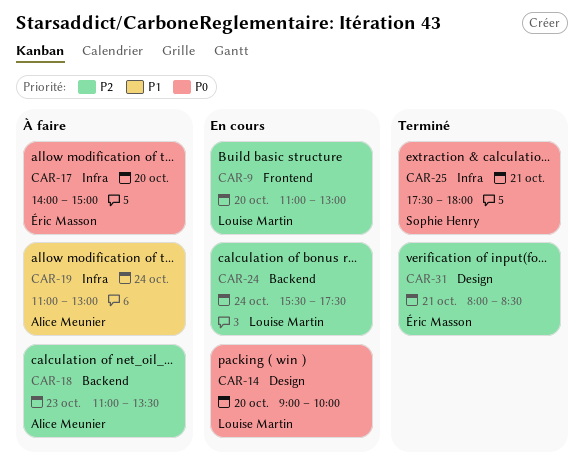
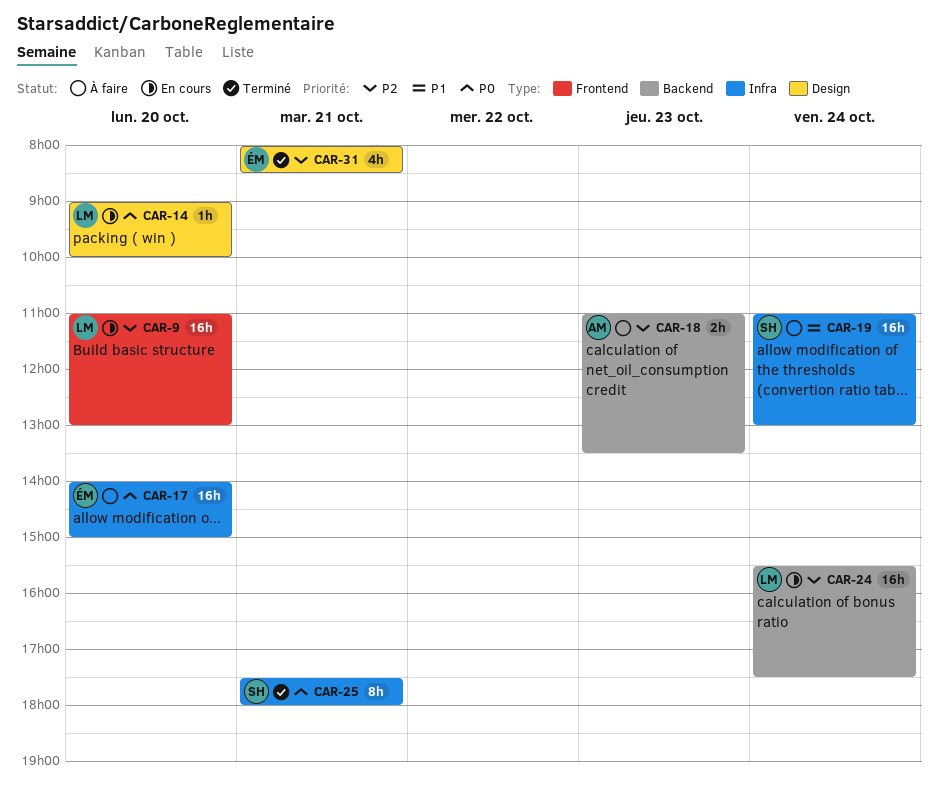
CAR-19, owner: Alice Meunier -> Sophie Henry

